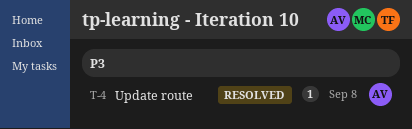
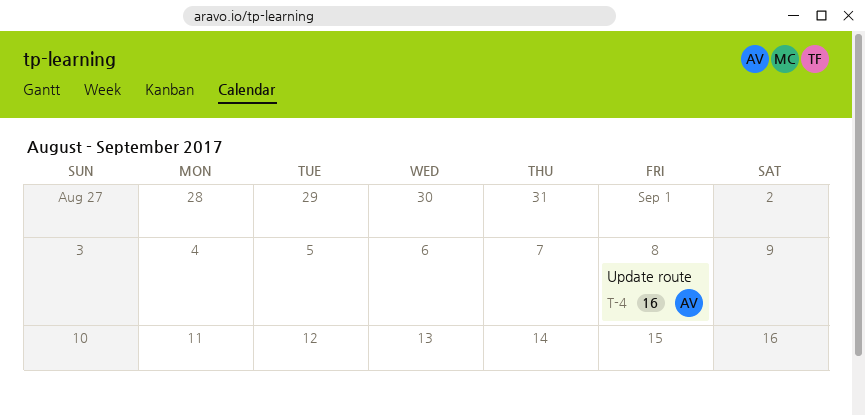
T-4, estimate: 1 -> 16

